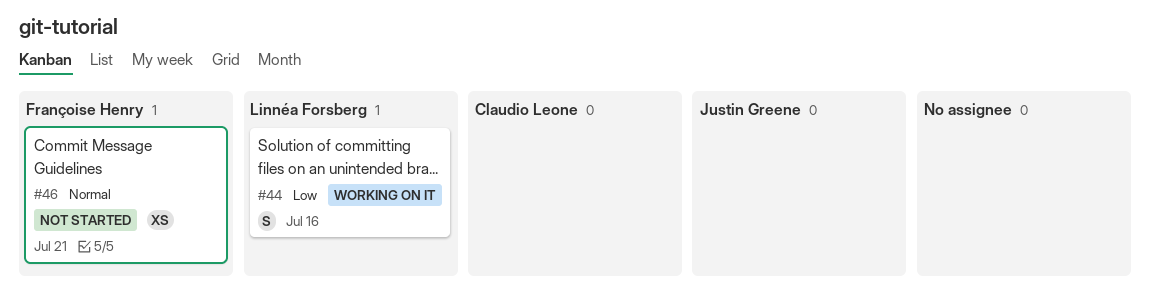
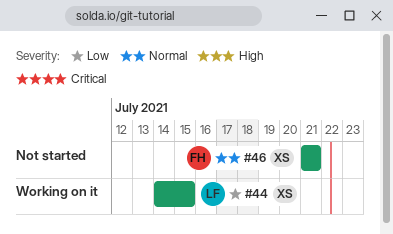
#44, estimate: S -> XS
#44, due: Jul 16 -> Jul 15

